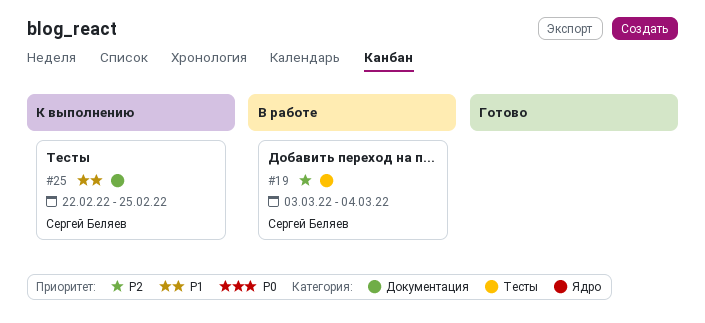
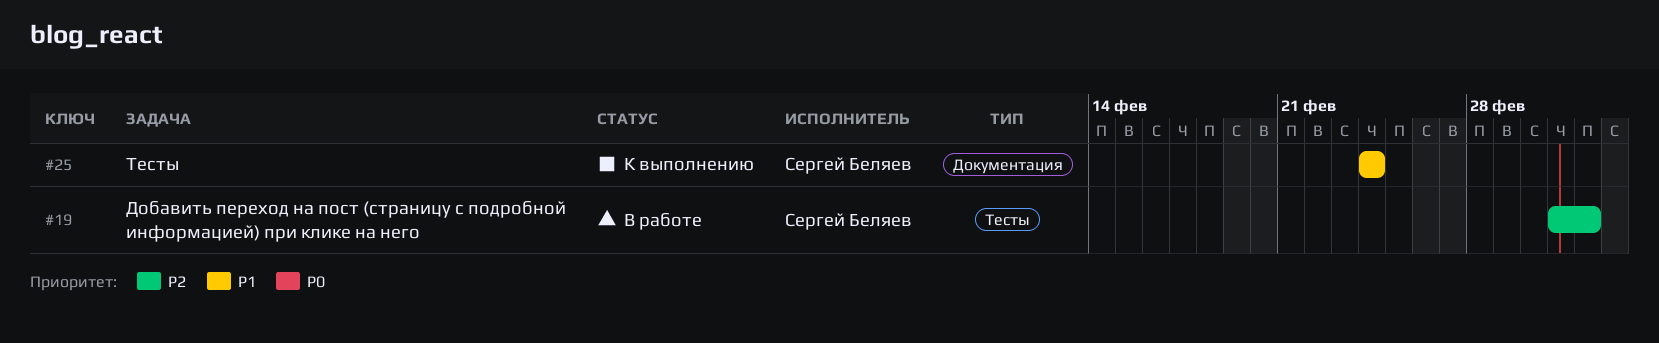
#25, start: Feb 22 -> Feb 24
#25, due: Feb 25 -> Feb 24

